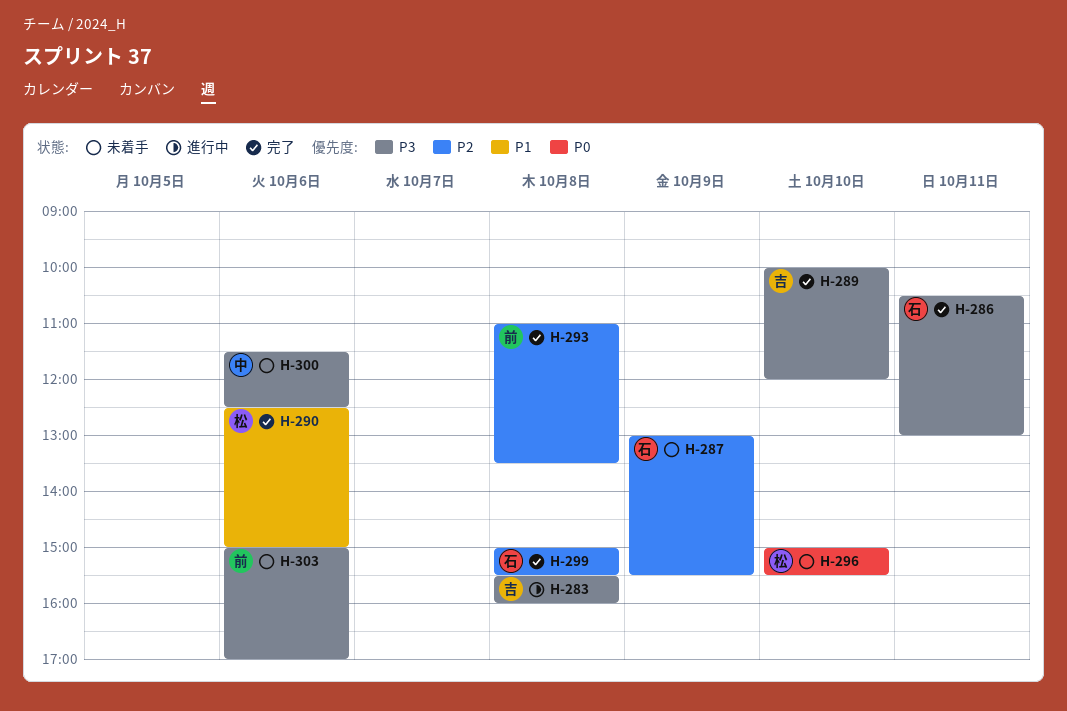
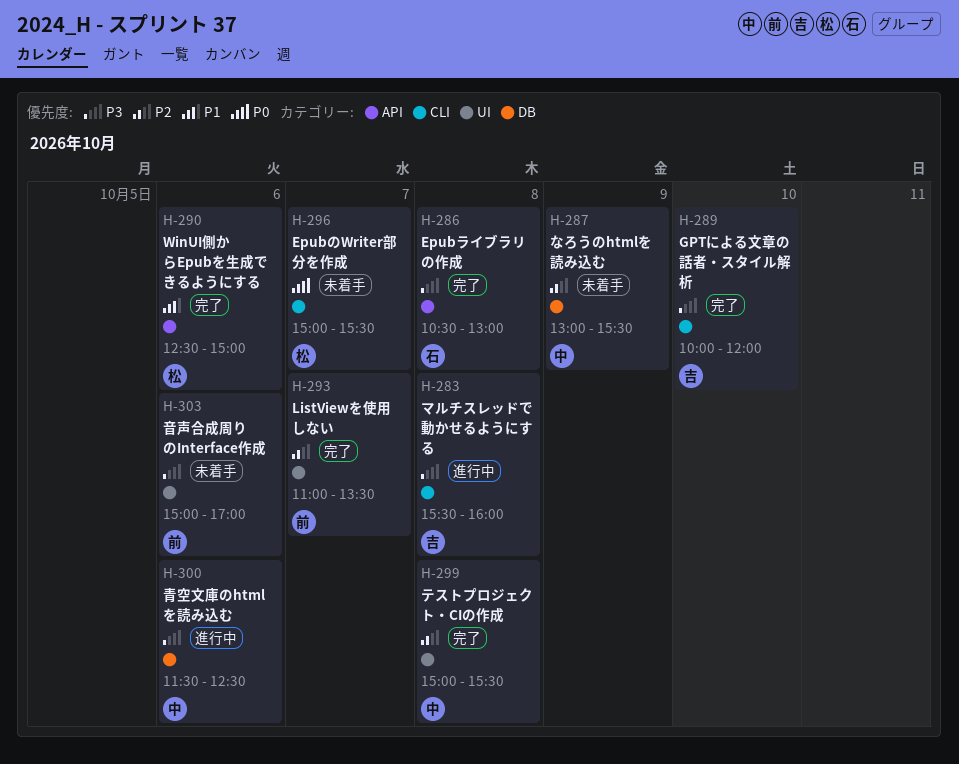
H-286, day: Oct 11 -> Oct 8
H-287, owner: 石 -> 中
H-293, day: Oct 8 -> Oct 7
H-296, day: Oct 10 -> Oct 7
H-299, owner: 石 -> 中
H-300, status: 未着手 -> 進行中

